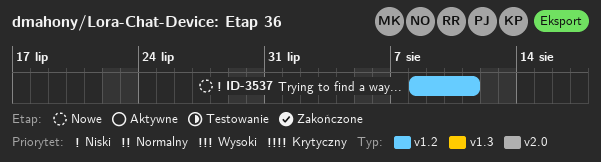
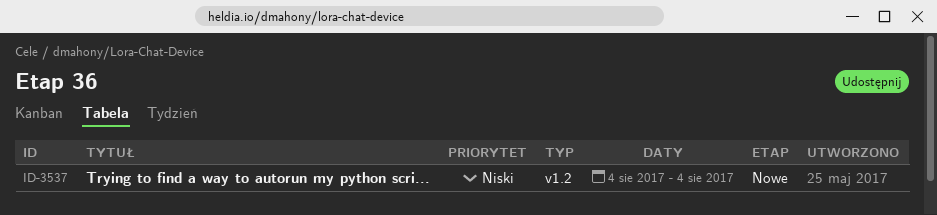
ID-3537, start: Aug 8 -> Aug 4
ID-3537, due: Aug 11 -> Aug 4

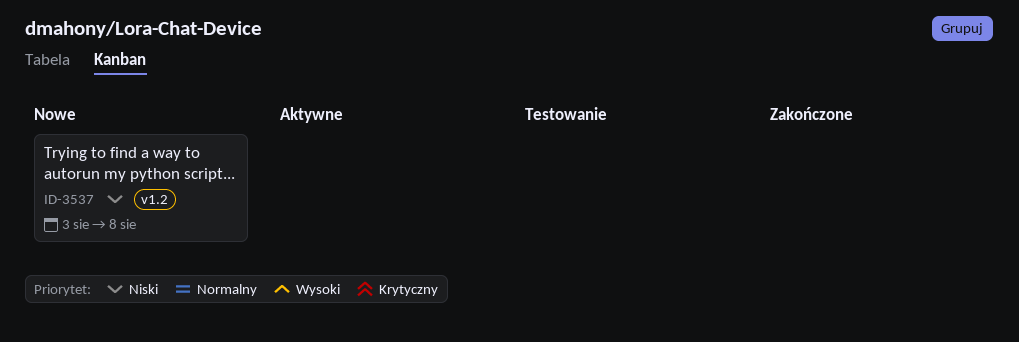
ID-3537, start: Aug 4 -> Aug 3
ID-3537, due: Aug 4 -> Aug 8

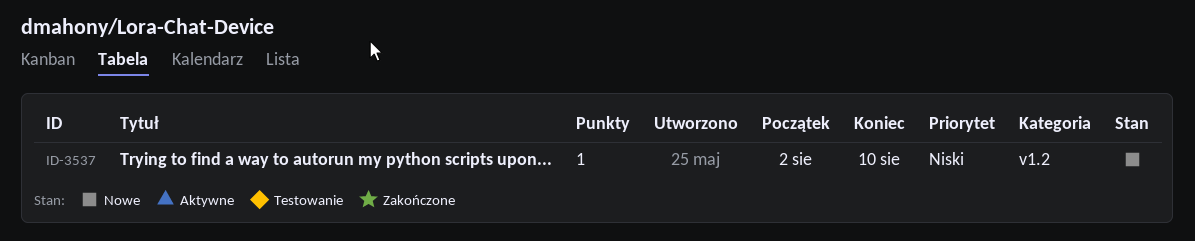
ID-3537, start: Aug 3 -> Aug 2
ID-3537, due: Aug 8 -> Aug 10

